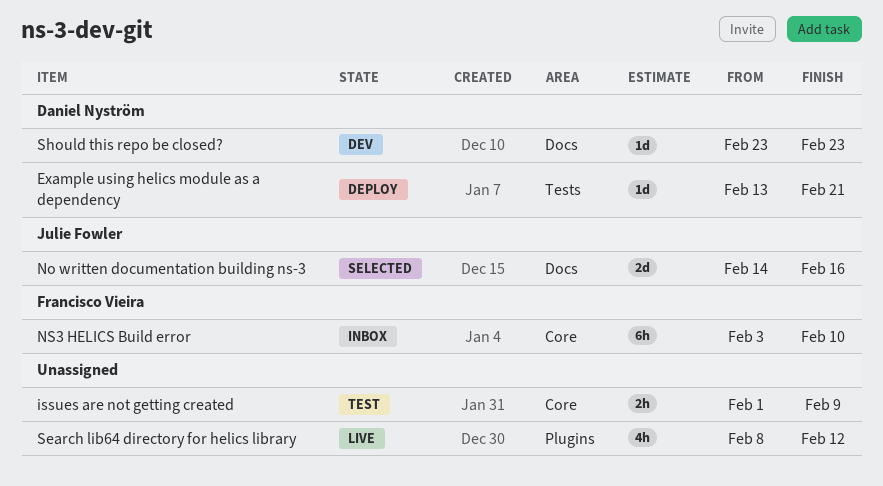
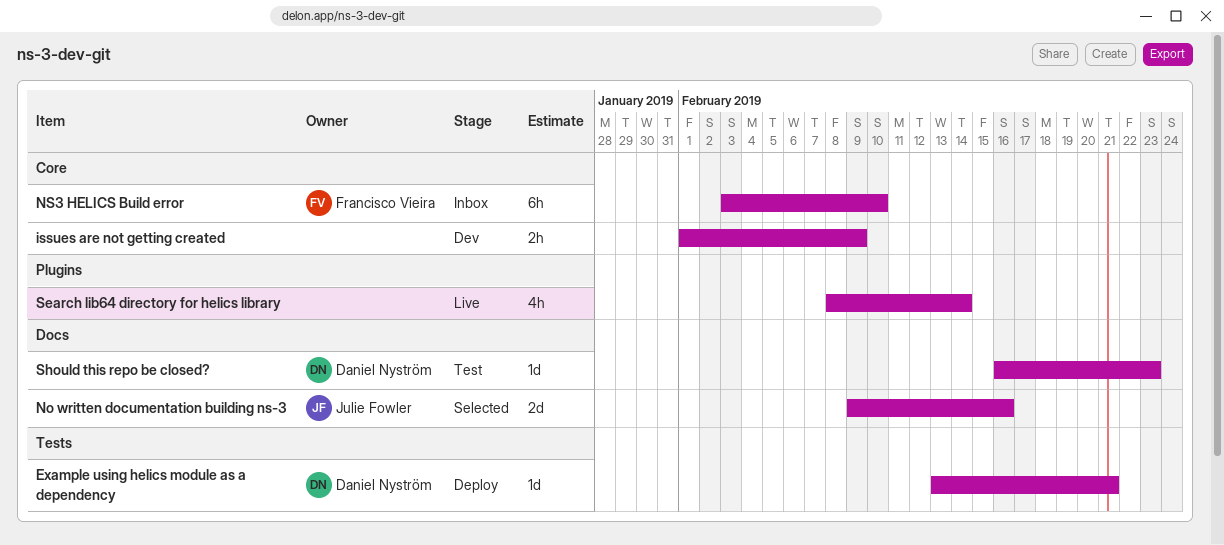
issues are not getting created, status: Test -> Dev
No written documentation building ns-3, start: Feb 14 -> Feb 9
Search lib64 directory for helics library, due: Feb 12 -> Feb 14
Should this repo be closed?, status: Dev -> Test
Should this repo be closed?, start: Feb 23 -> Feb 16

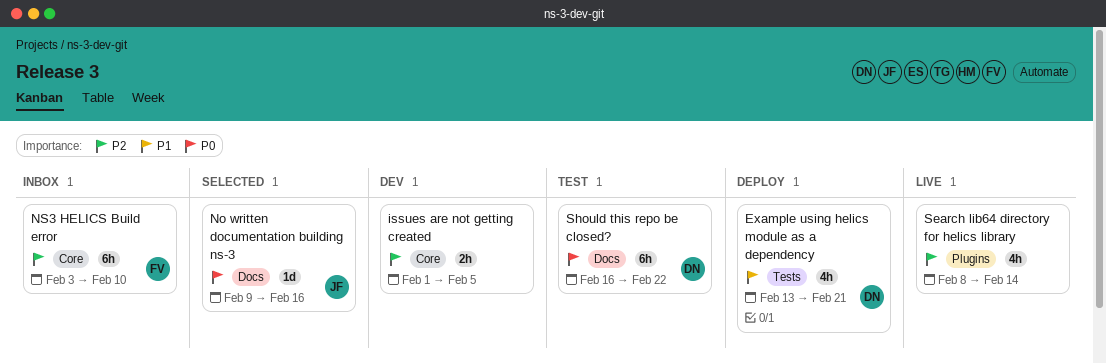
Example using helics module as a dependency, estimate: 1d -> 4h
issues are not getting created, due: Feb 9 -> Feb 5
No written documentation building ns-3, estimate: 2d -> 1d
Should this repo be closed?, estimate: 1d -> 6h
Should this repo be closed?, due: Feb 23 -> Feb 22

